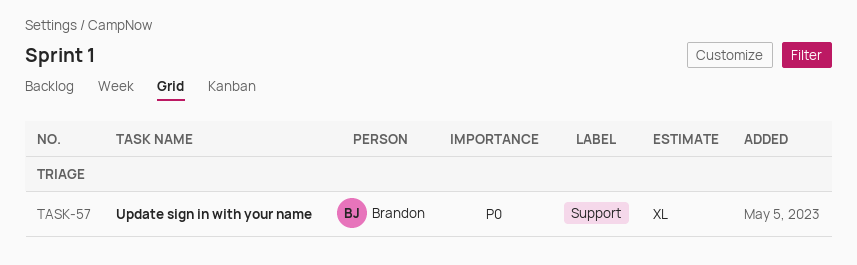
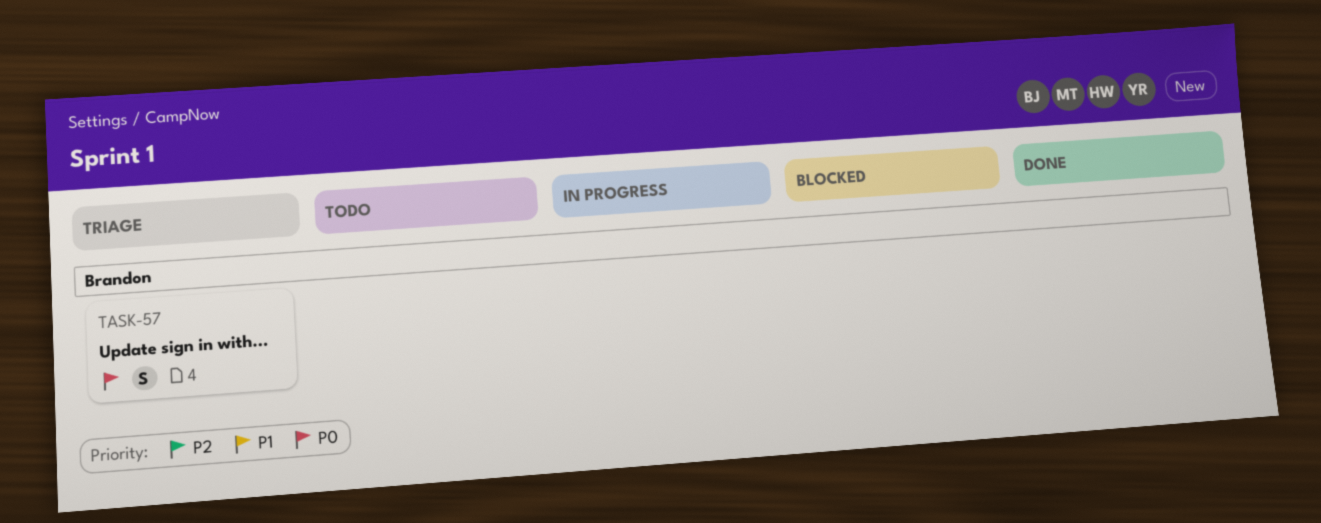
TASK-57, estimate: XL -> S

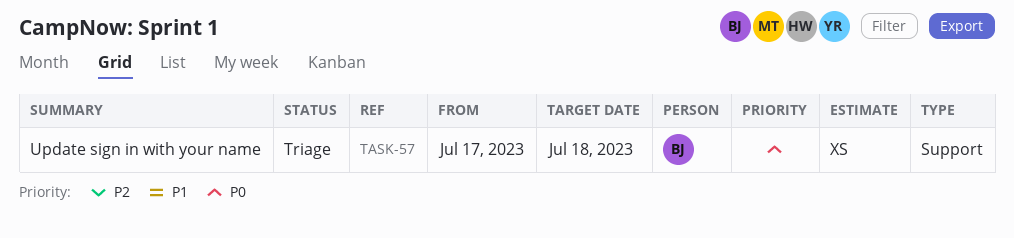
TASK-57, estimate: S -> XS

